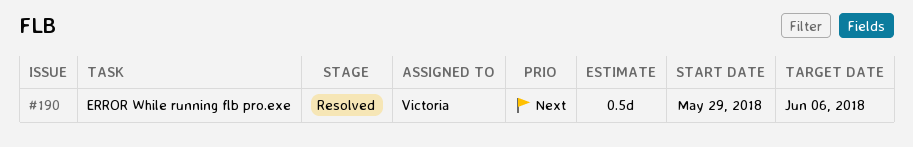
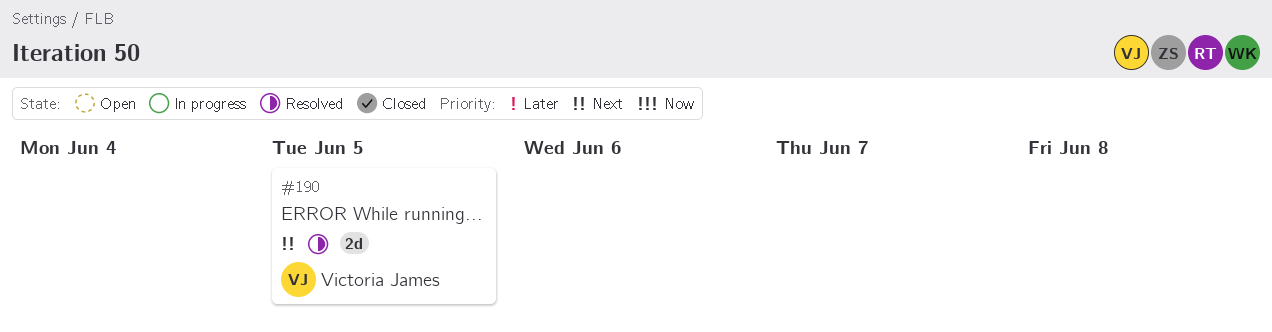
#190, estimate: 0.5d -> 2d
#190, due: Jun 6 -> Jun 5

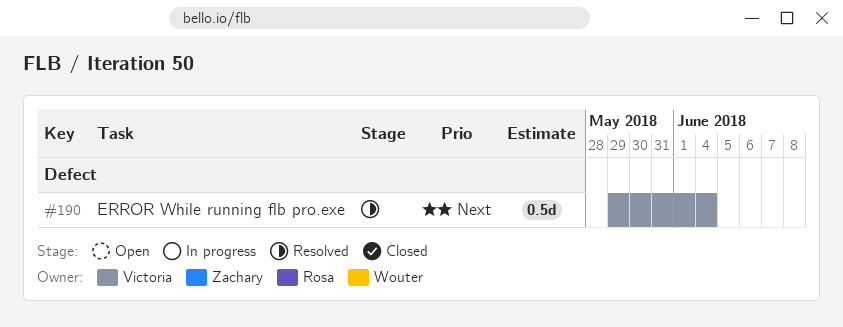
#190, estimate: 2d -> 0.5d
#190, due: Jun 5 -> Jun 4

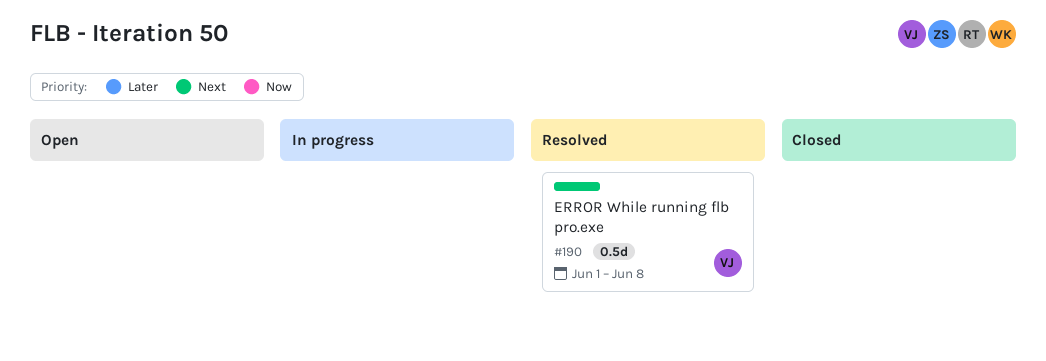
#190, start: May 29 -> Jun 1
#190, due: Jun 4 -> Jun 8

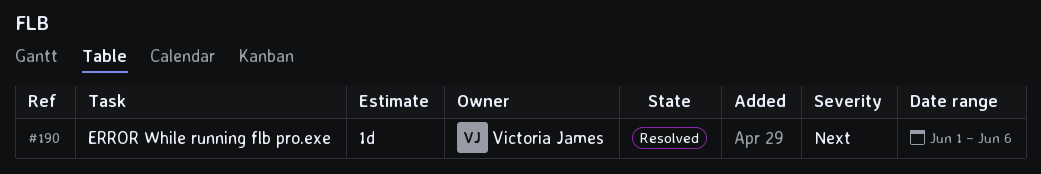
#190, estimate: 0.5d -> 1d
#190, due: Jun 8 -> Jun 6

